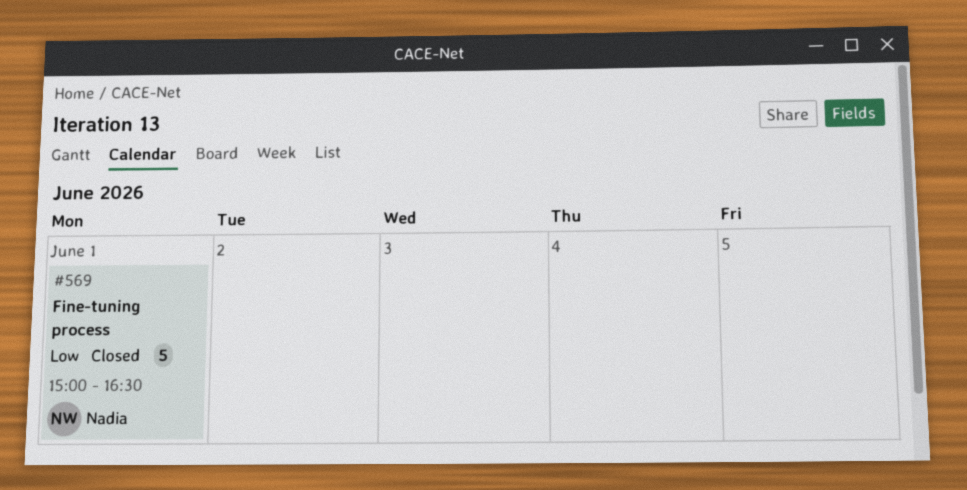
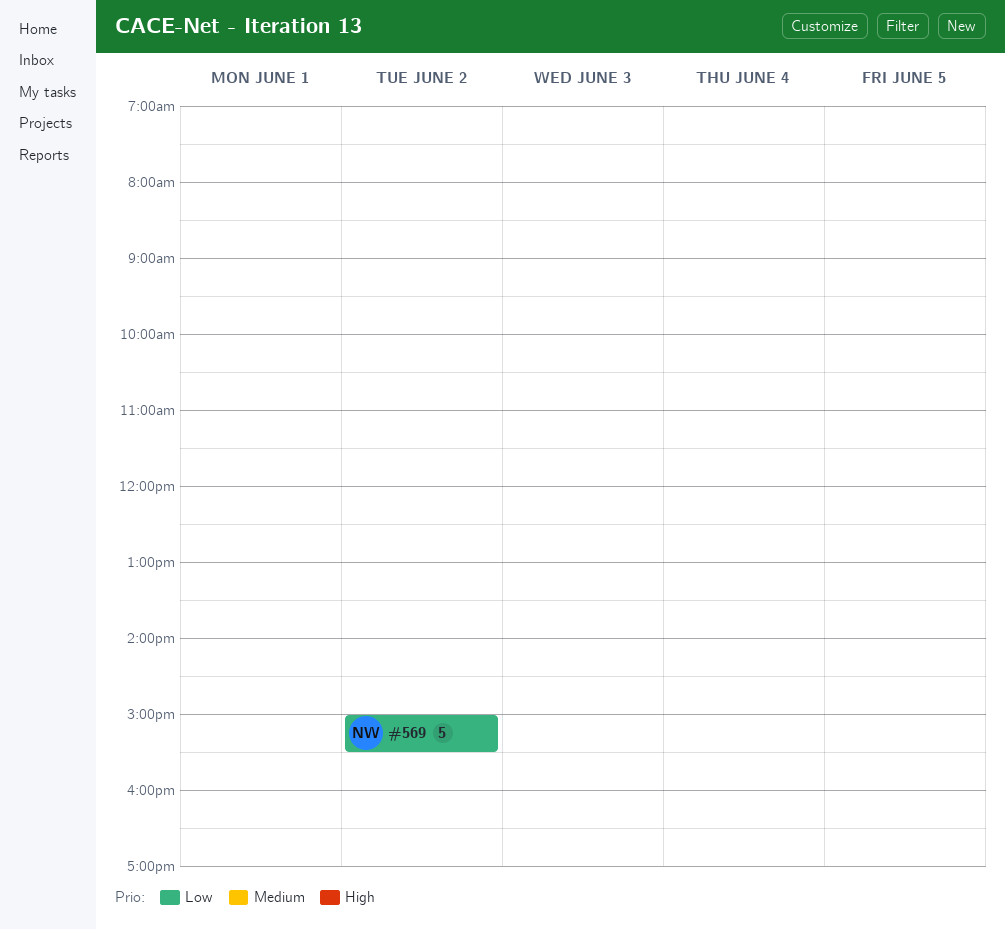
#569, day: Jun 1 -> Jun 2
#569, ends: 16:30 -> 15:30

